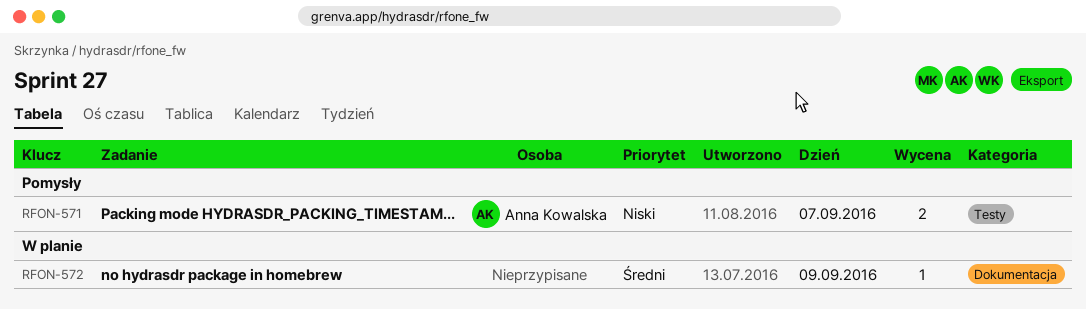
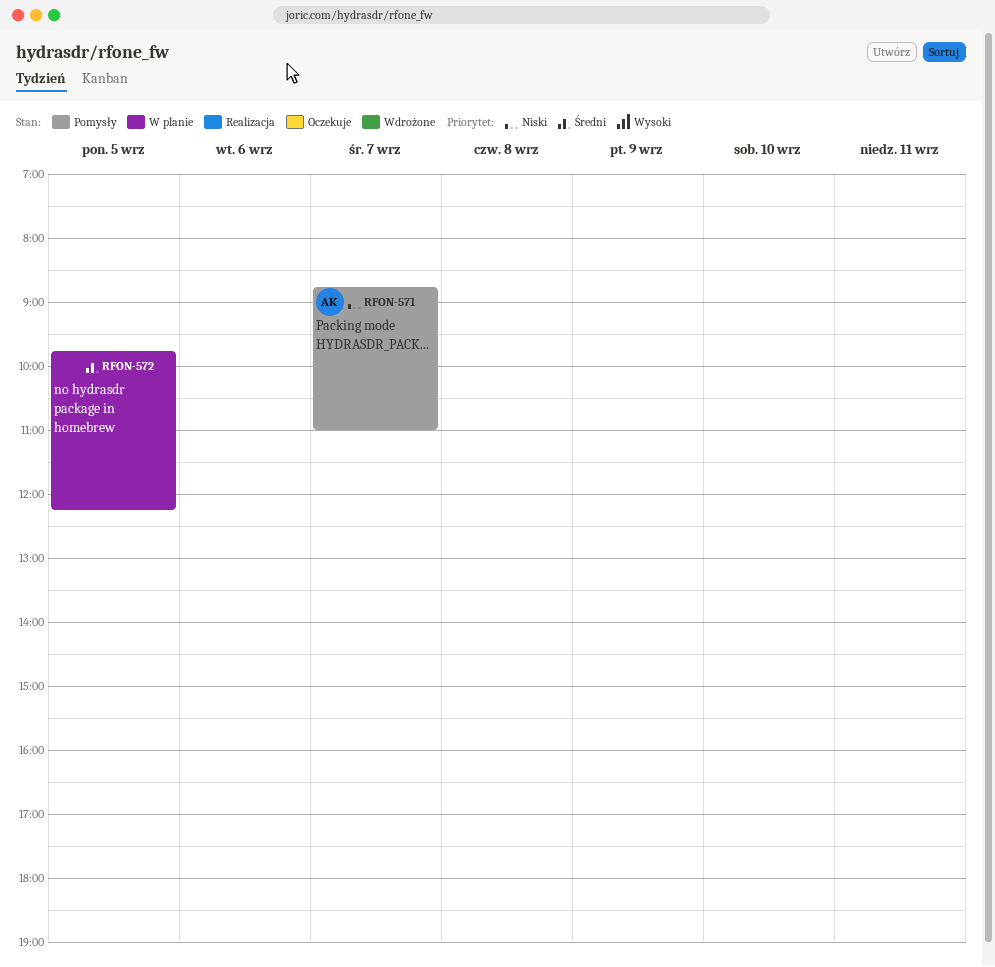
RFON-572, day: Sep 9 -> Sep 5

